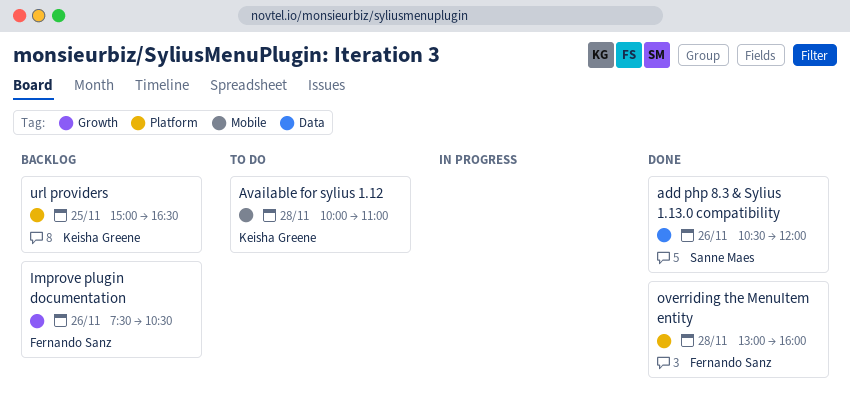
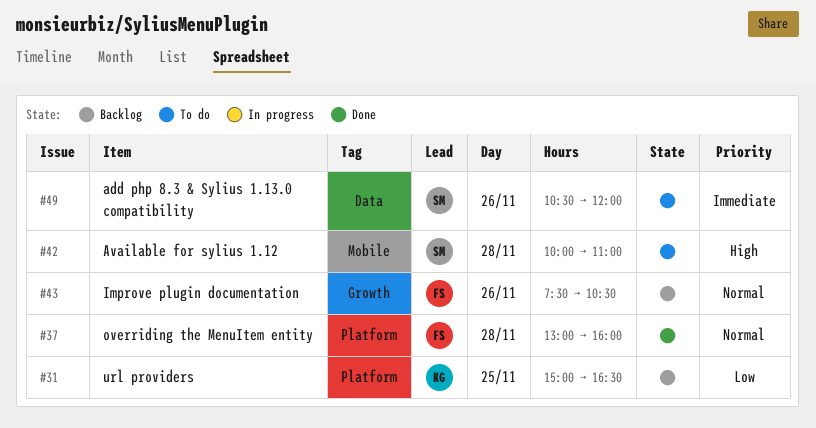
add php 8.3 & Sylius 1.13.0 compatibility, status: Done -> To do
Available for sylius 1.12, owner: Keisha Greene -> Sanne Maes

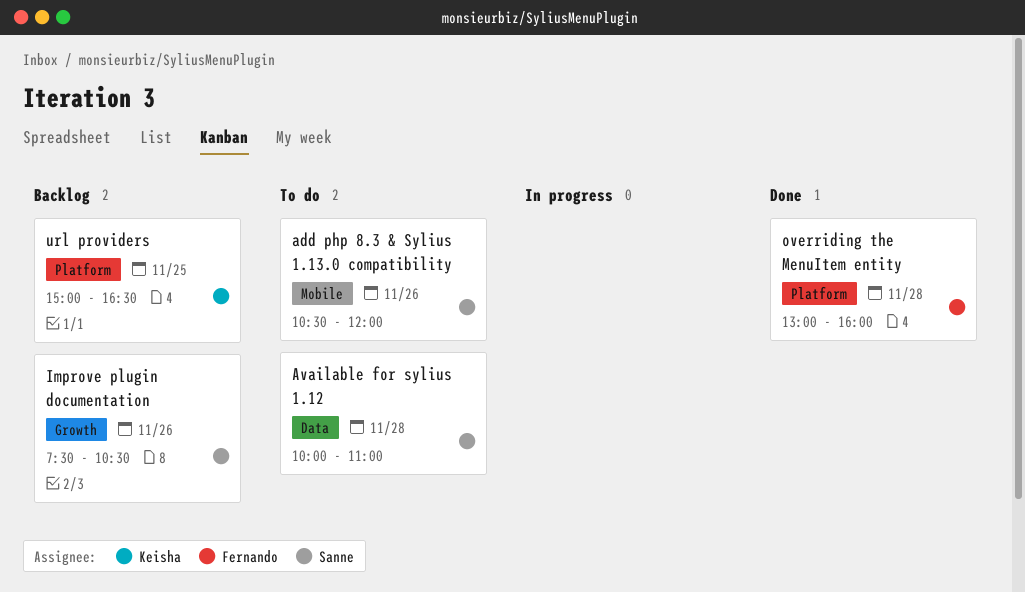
add php 8.3 & Sylius 1.13.0 compatibility, label: Data -> Mobile
Available for sylius 1.12, label: Mobile -> Data
Improve plugin documentation, owner: Fernando -> Sanne

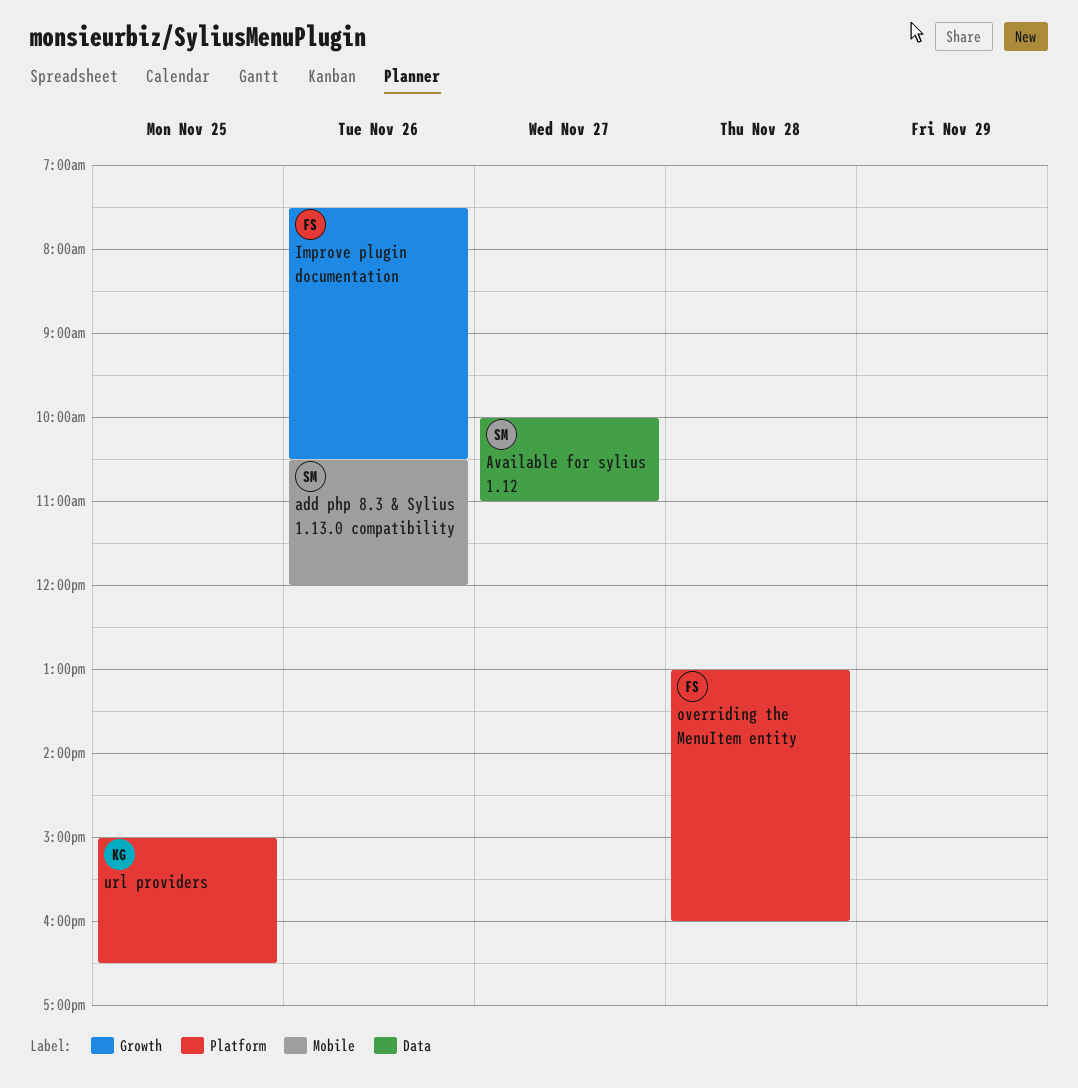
Available for sylius 1.12, day: Nov 28 -> Nov 27
Improve plugin documentation, owner: Sanne -> Fernando

